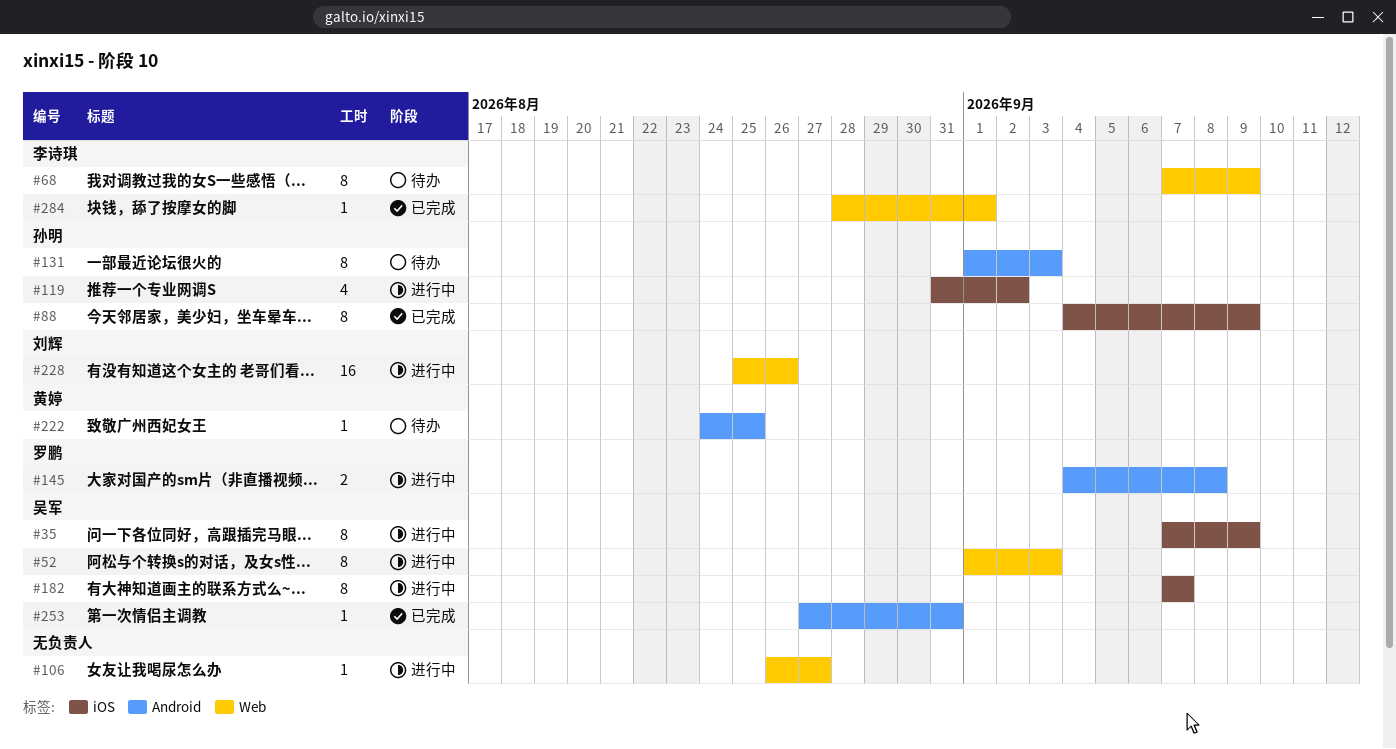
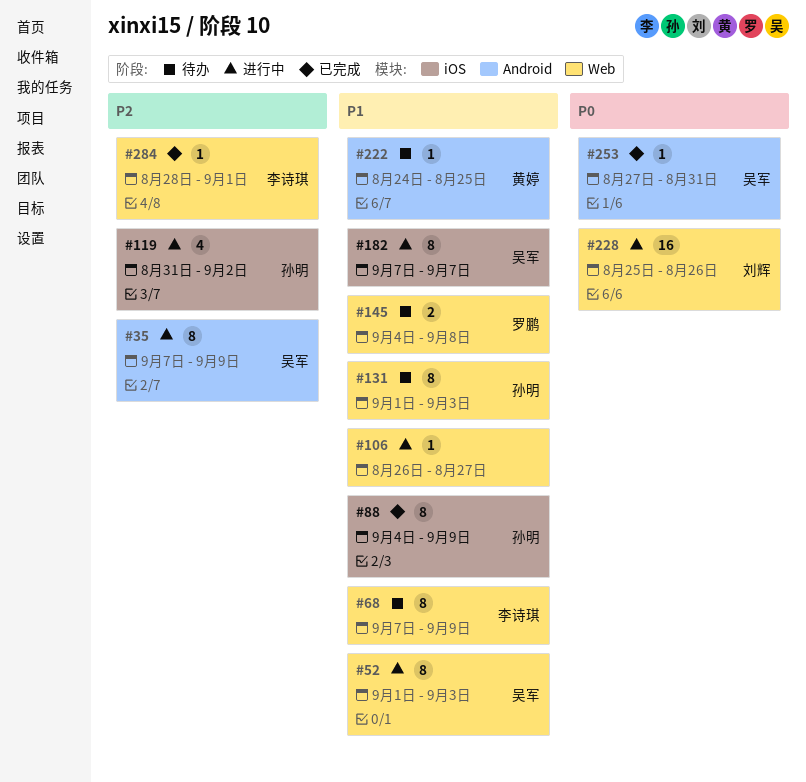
#35, label: iOS -> Android
#131, label: Android -> Web
#145, status: 进行中 -> 待办
#145, label: Android -> Web

